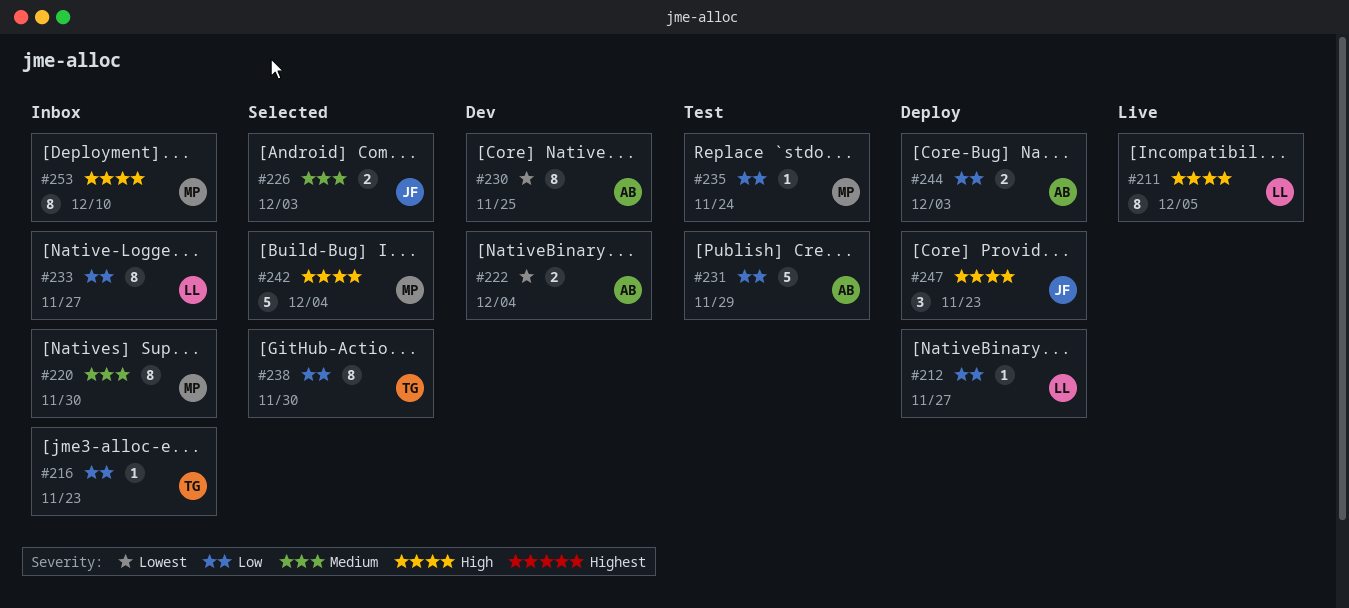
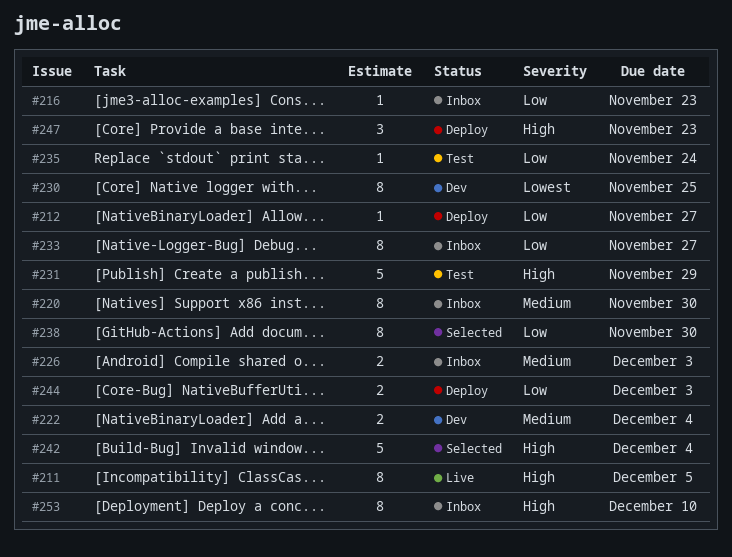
#222, priority: Lowest -> Medium
#226, status: Selected -> Inbox
#231, priority: Low -> High

